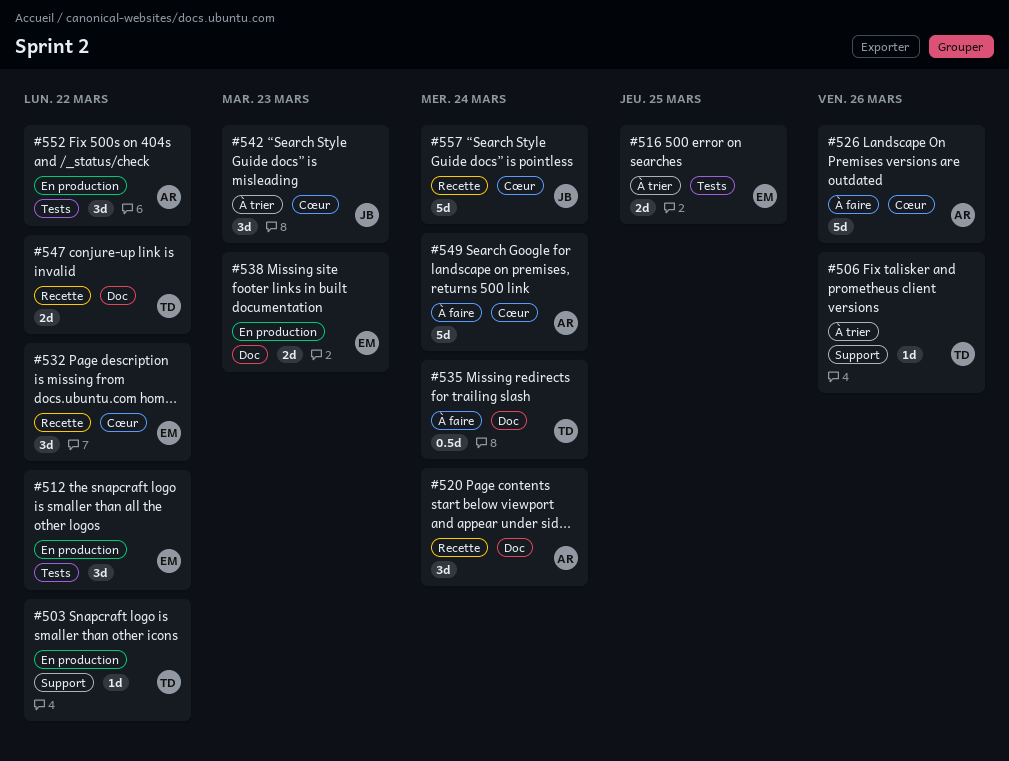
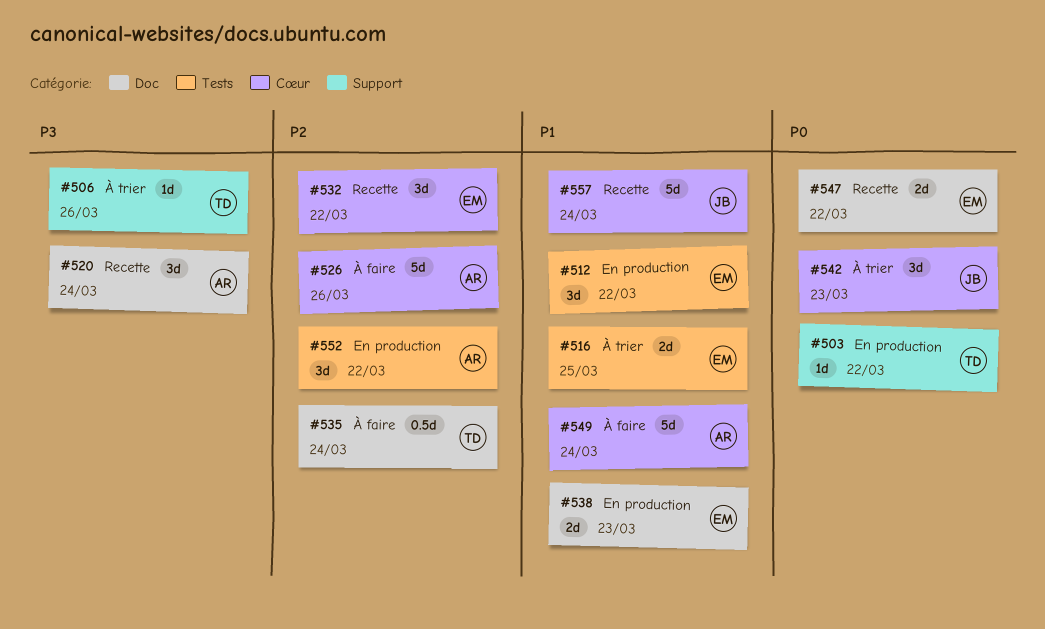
#547, owner: TD -> EM

